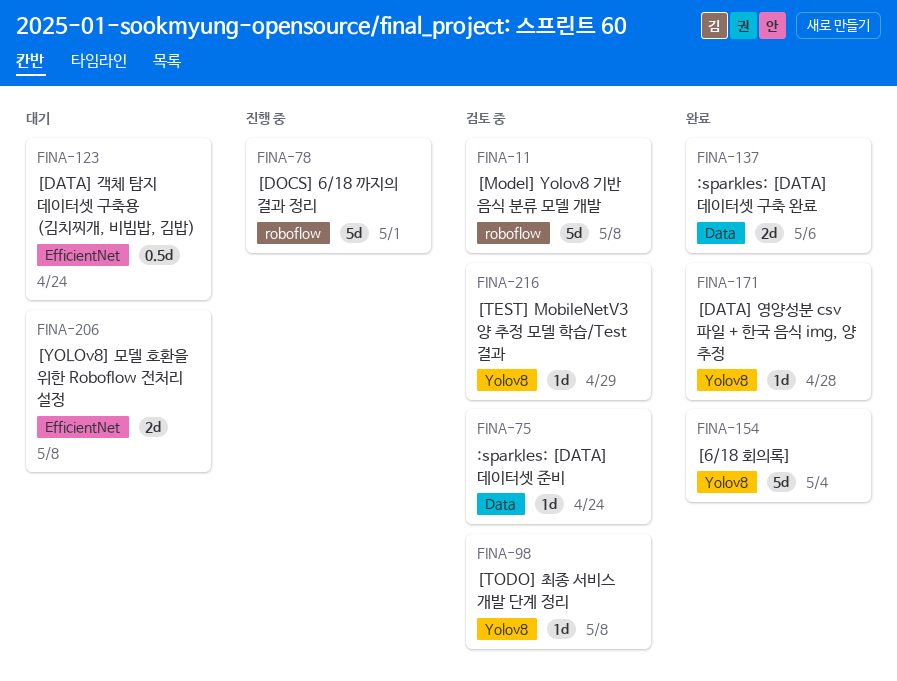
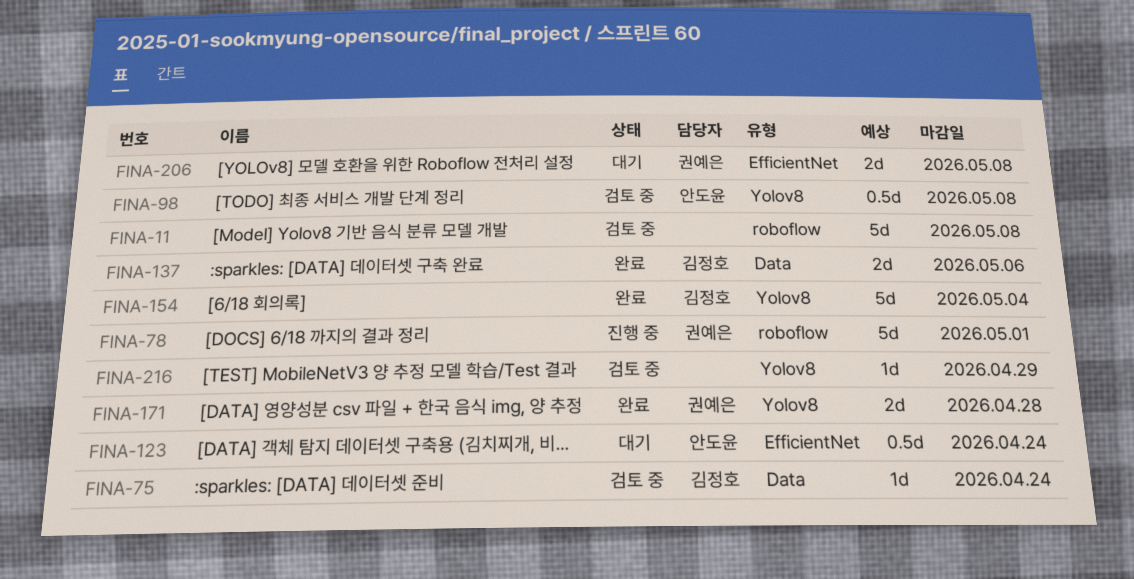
FINA-98, estimate: 1d -> 0.5d
FINA-171, estimate: 1d -> 2d

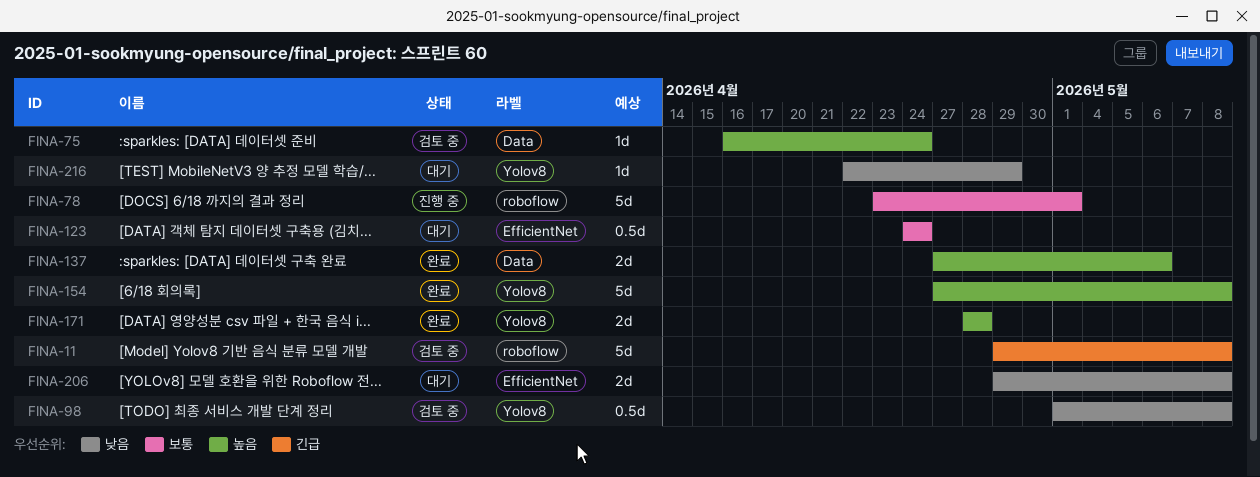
FINA-154, due: May 4 -> May 8
FINA-216, status: 검토 중 -> 대기

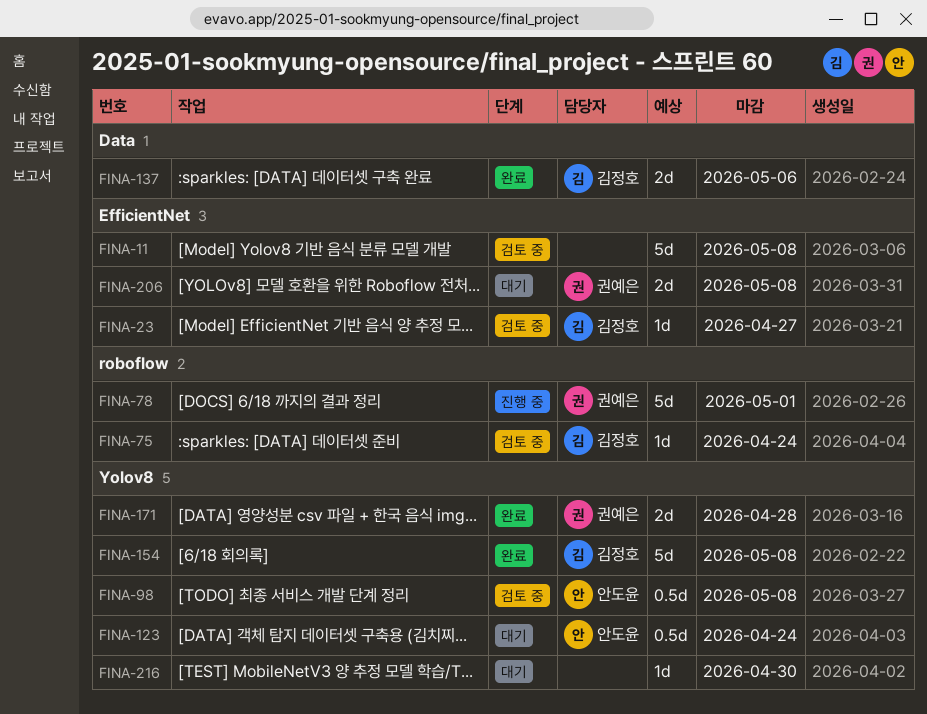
FINA-11, label: roboflow -> EfficientNet
FINA-23: none -> present
FINA-75, label: Data -> roboflow
FINA-123, label: EfficientNet -> Yolov8
FINA-216, due: Apr 29 -> Apr 30

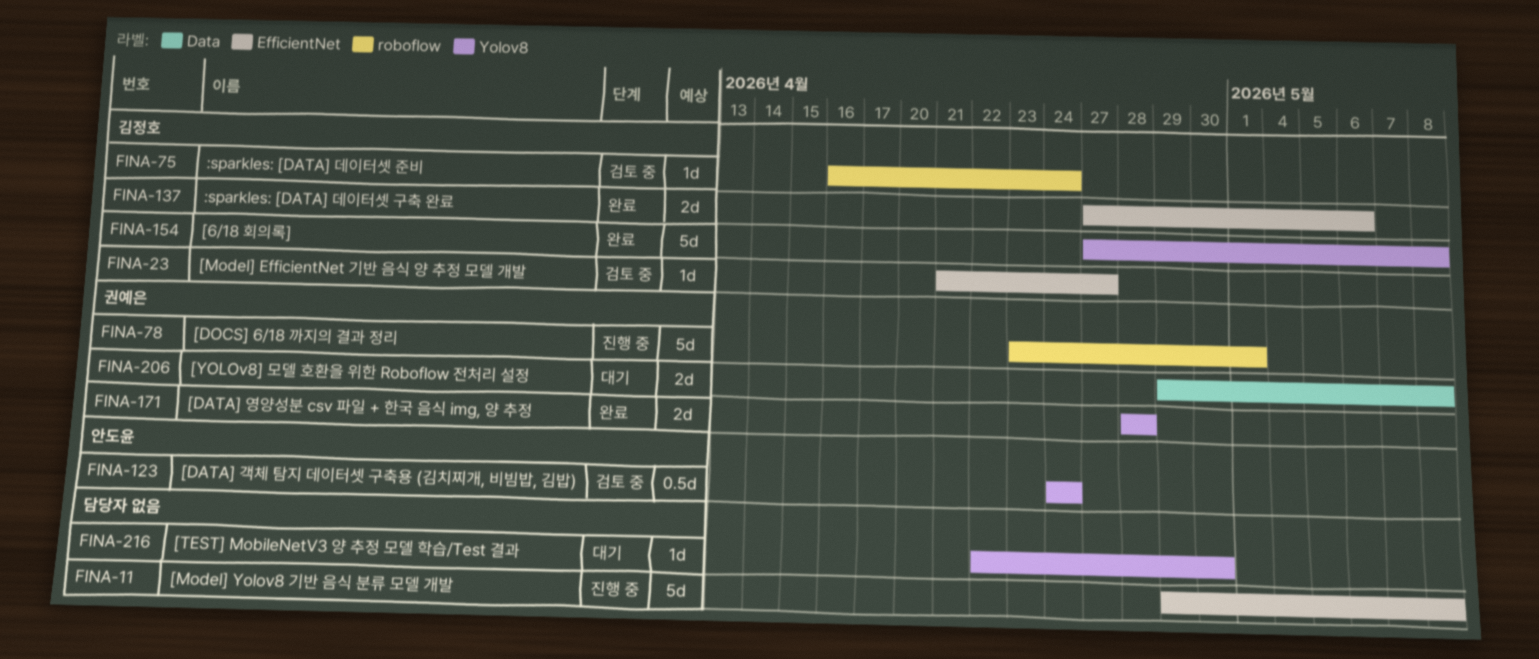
FINA-11, status: 검토 중 -> 진행 중
FINA-98: present -> none
FINA-123, status: 대기 -> 검토 중
FINA-137, label: Data -> EfficientNet
FINA-206, label: EfficientNet -> Data

